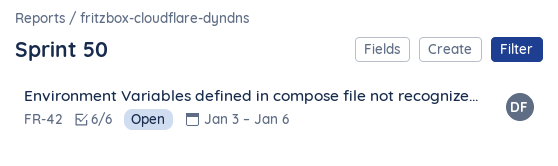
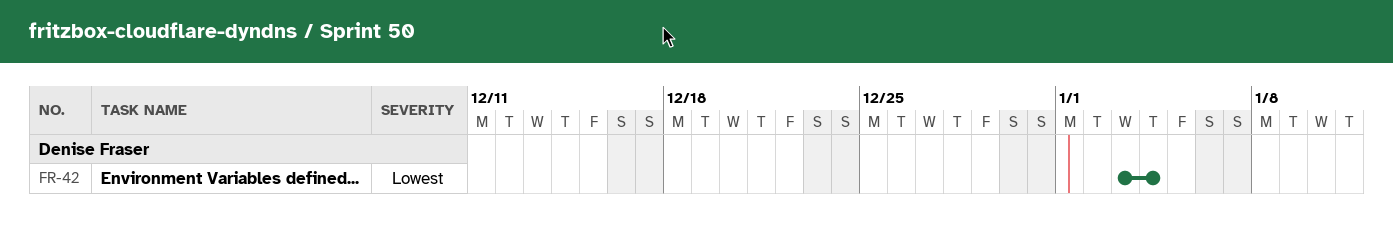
FR-42, due: Jan 6 -> Jan 4

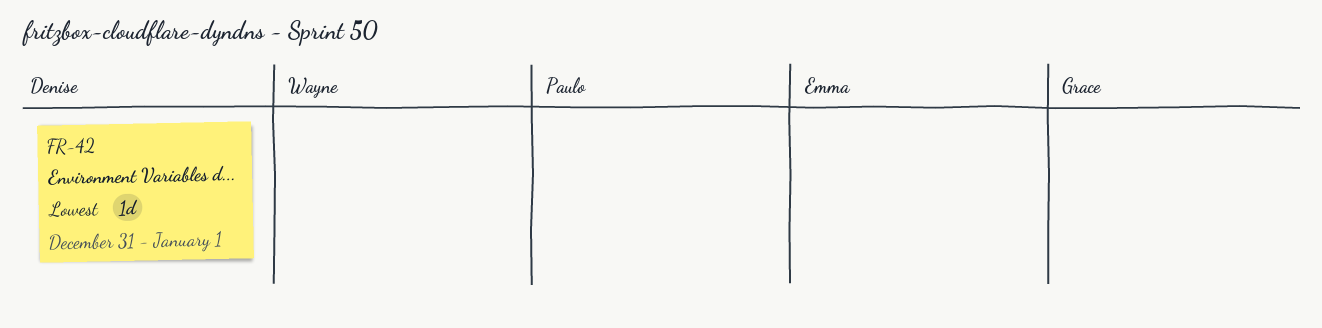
FR-42, start: Jan 3 -> Dec 31
FR-42, due: Jan 4 -> Jan 1

